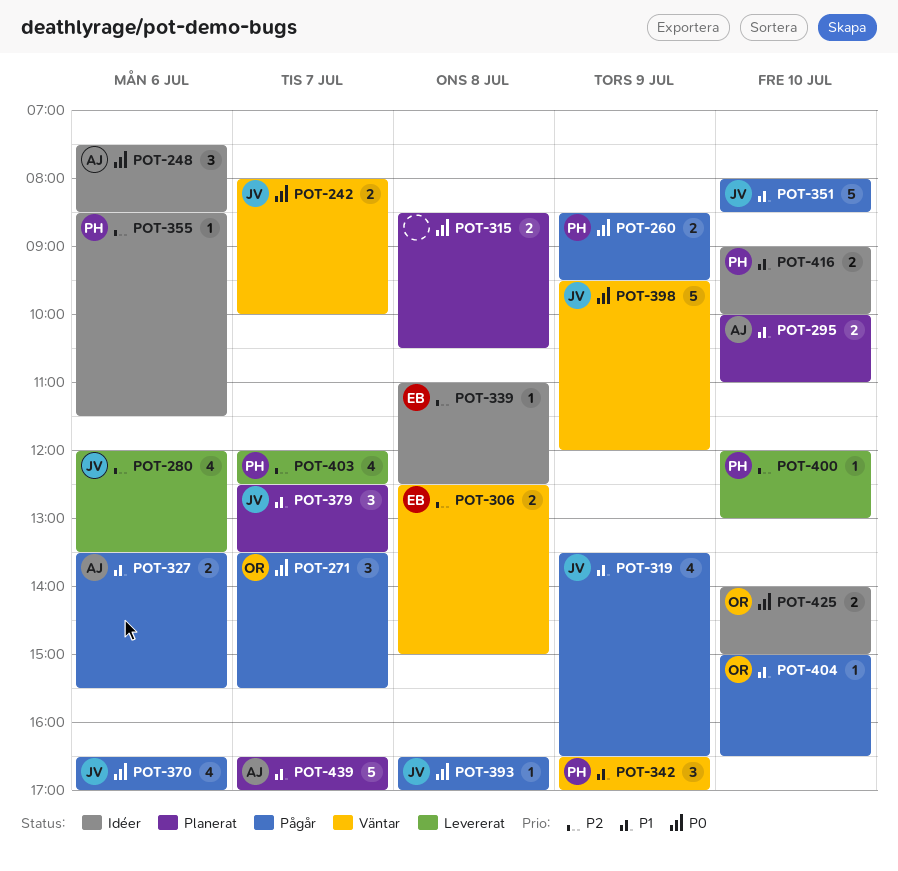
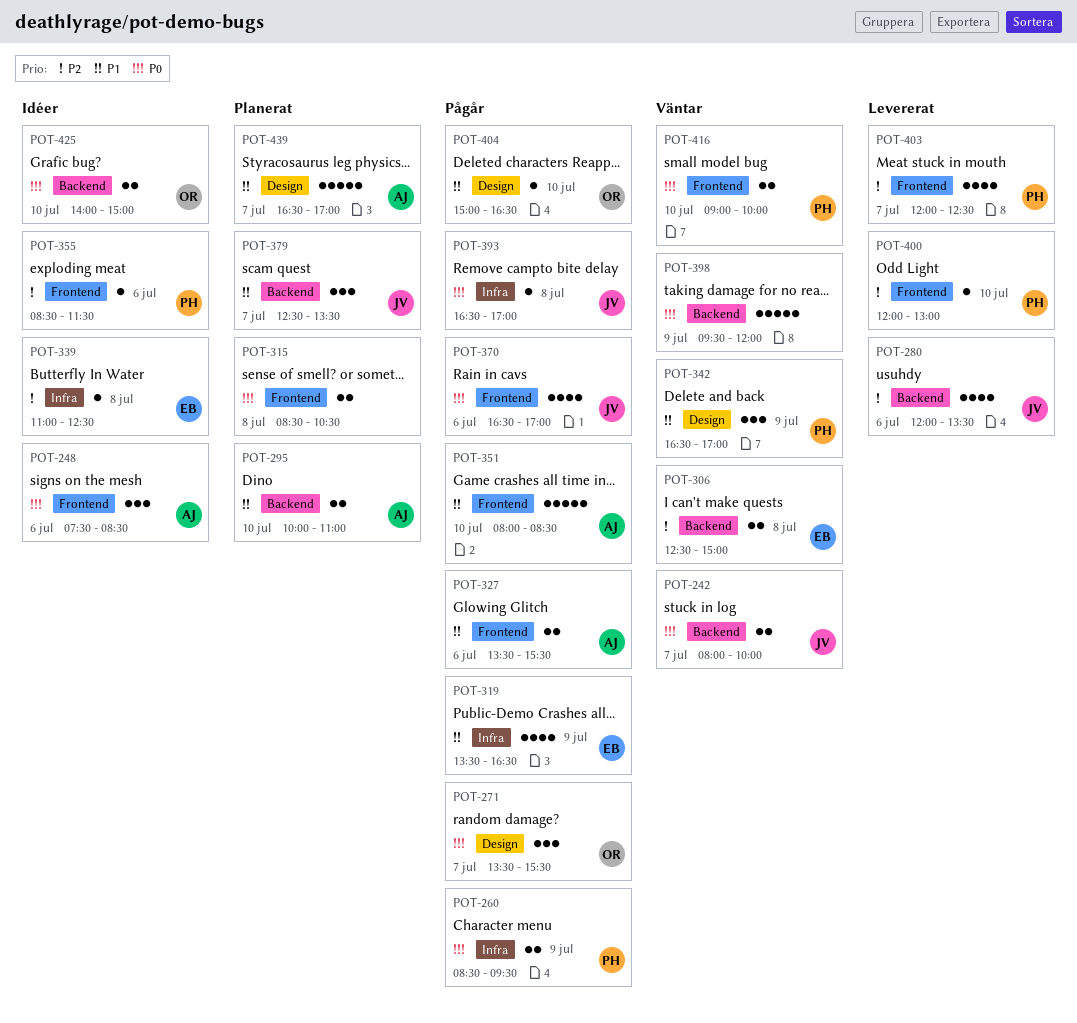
POT-319, owner: JV -> EB
POT-351, owner: JV -> AJ
POT-398, owner: JV -> none
POT-416, status: Idéer -> Väntar
POT-416, priority: P1 -> P0

